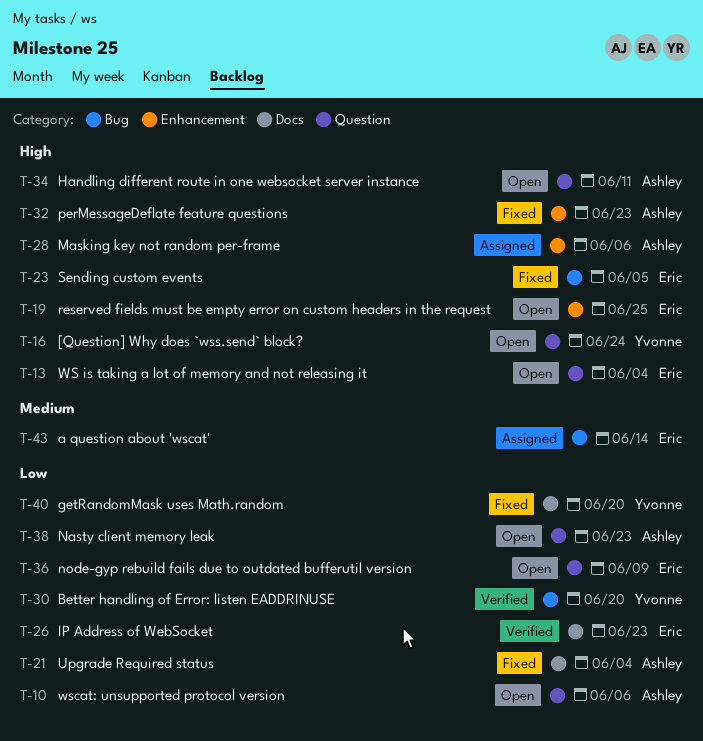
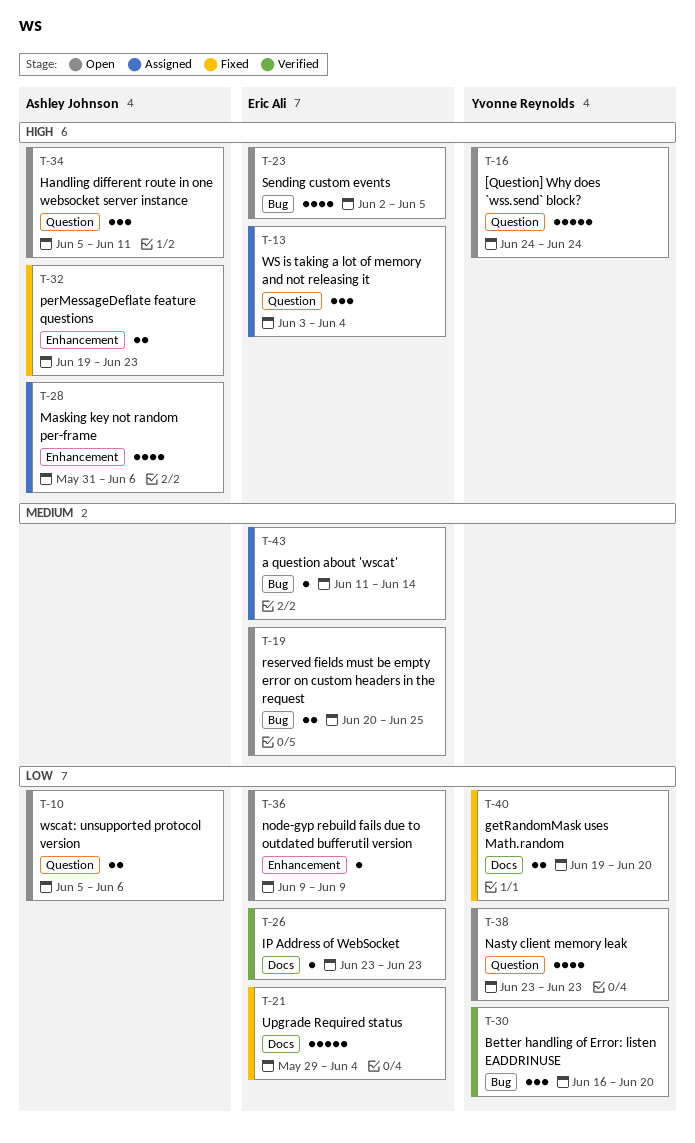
T-13, status: Open -> Assigned
T-19, priority: High -> Medium
T-19, label: Enhancement -> Bug
T-21, owner: Ashley Johnson -> Eric Ali
T-23, status: Fixed -> Open
T-36, label: Question -> Enhancement
T-38, owner: Ashley Johnson -> Yvonne Reynolds

